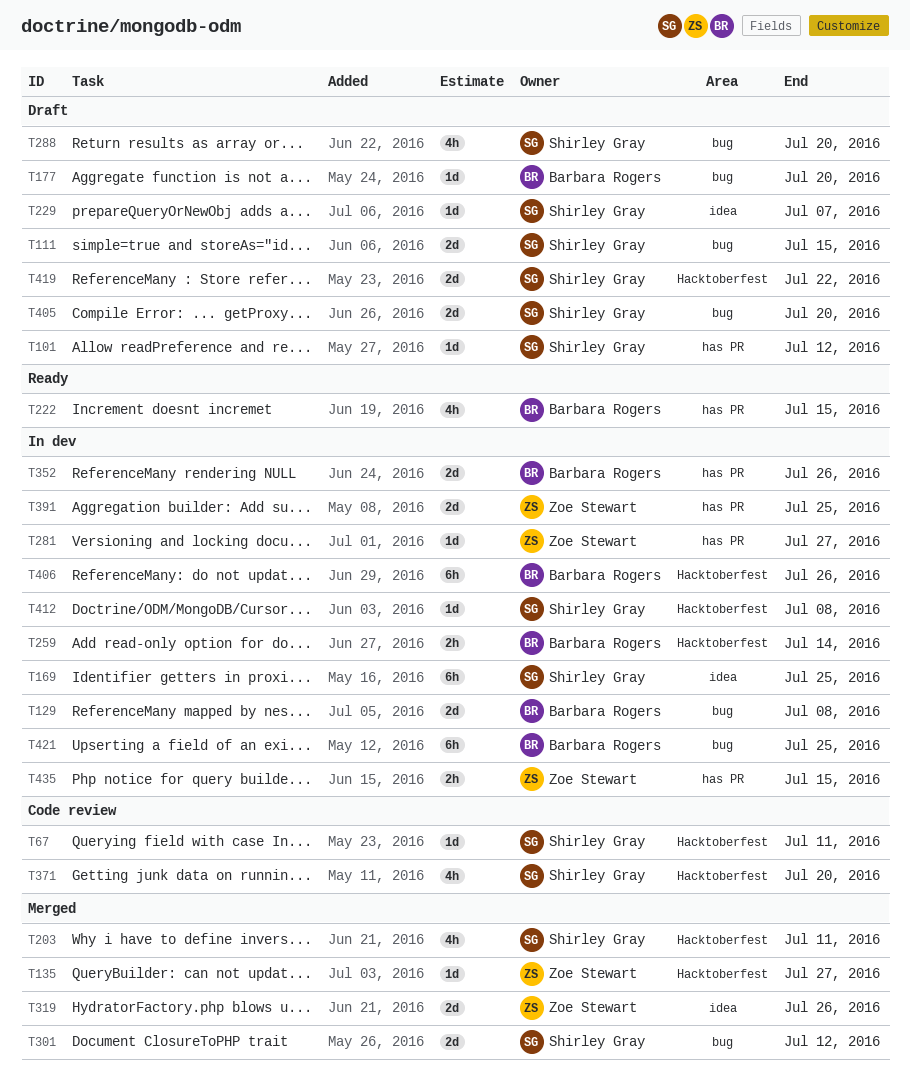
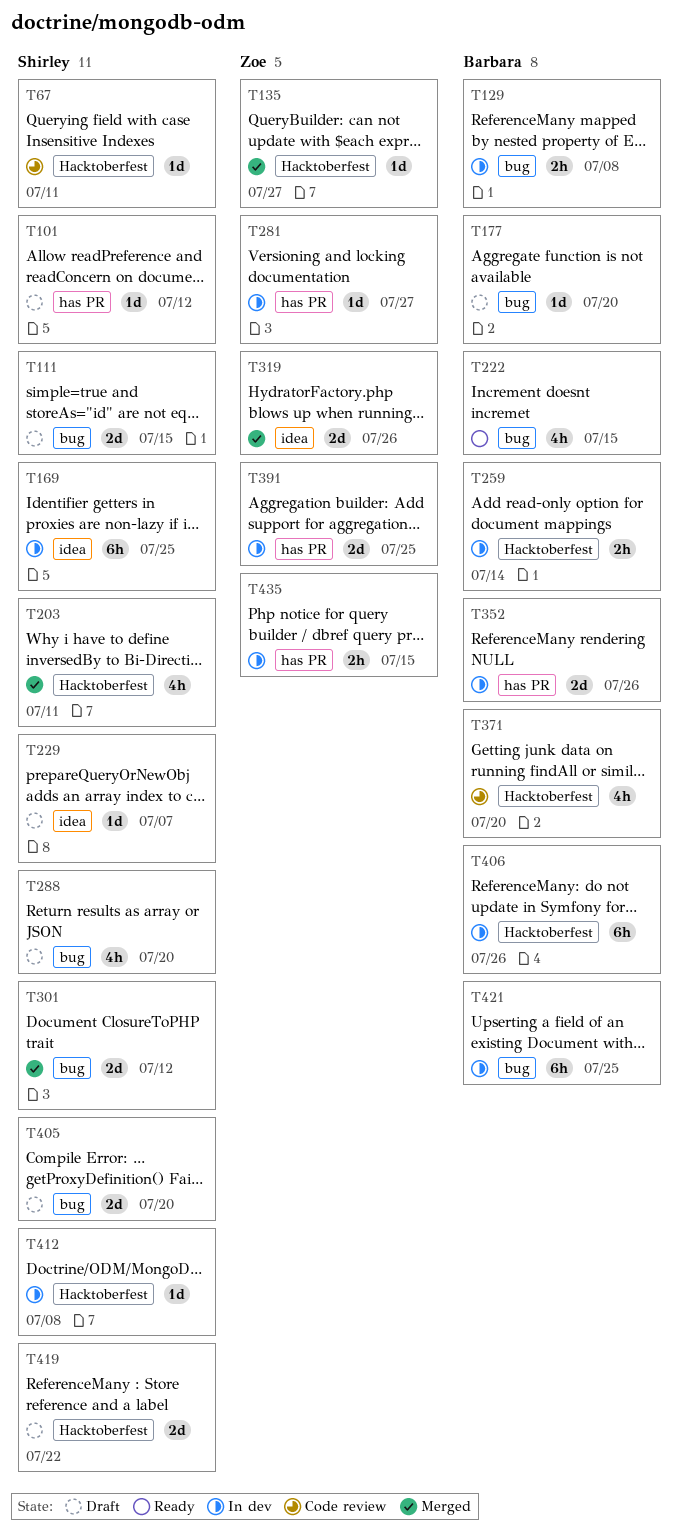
T129, estimate: 2d -> 2h
T222, label: has PR -> bug
T371, owner: Shirley Gray -> Barbara Rogers

